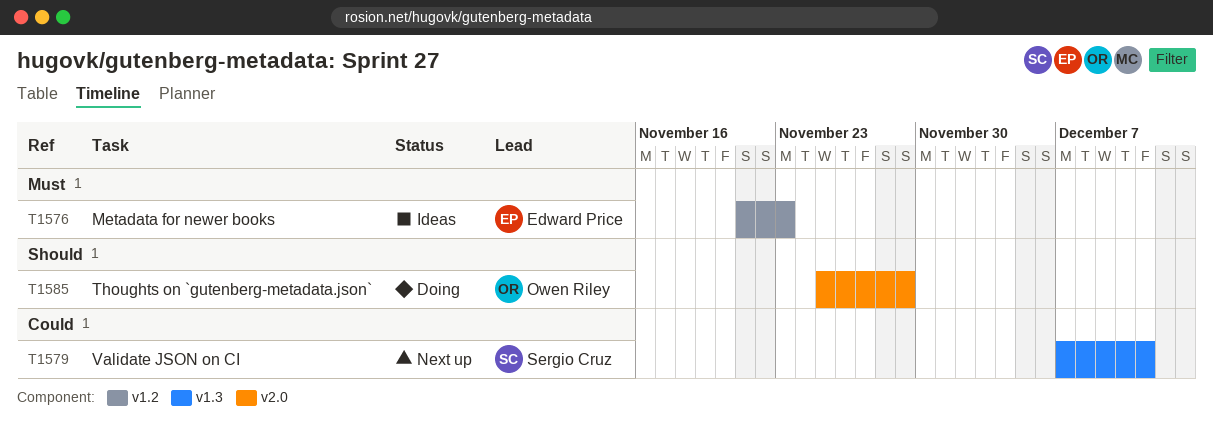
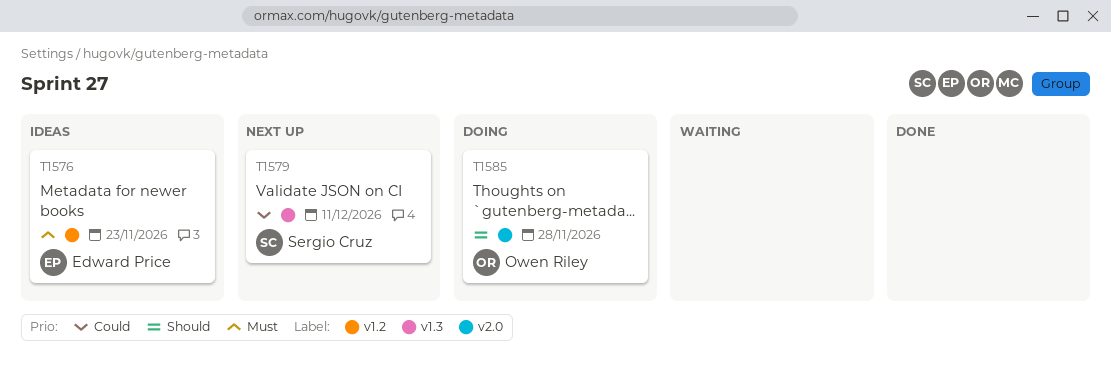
T1585, due: Nov 29 -> Nov 28

